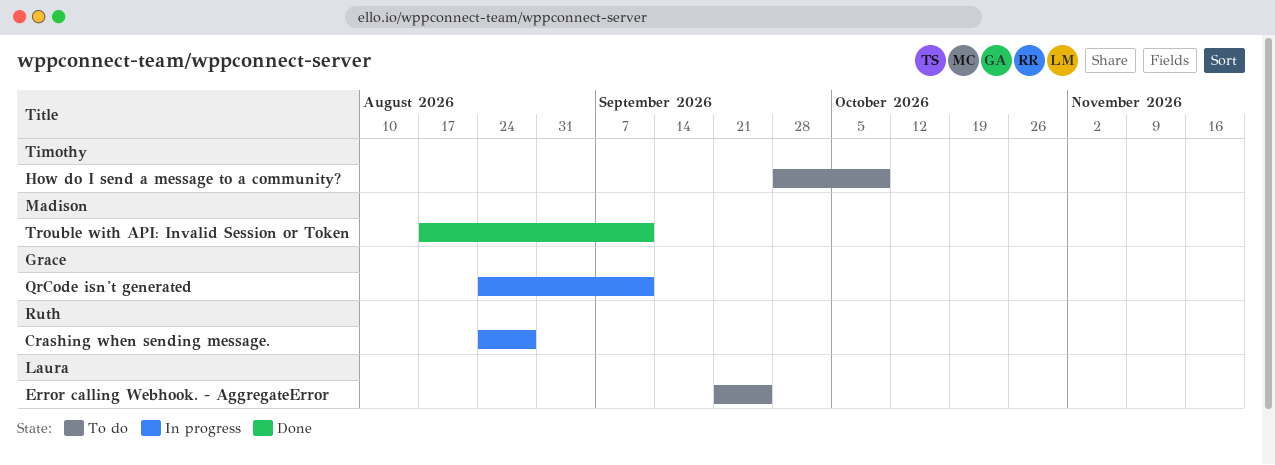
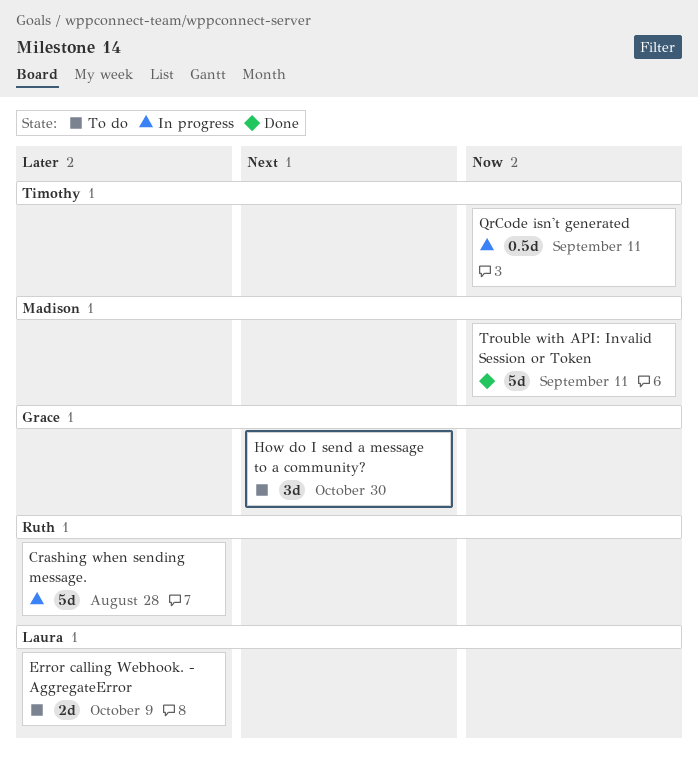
Error calling Webhook. - AggregateError, due: Sep 25 -> Oct 9
How do I send a message to a community?, owner: Timothy -> Grace
How do I send a message to a community?, due: Oct 9 -> Oct 30
QrCode isn't generated, owner: Grace -> Timothy

